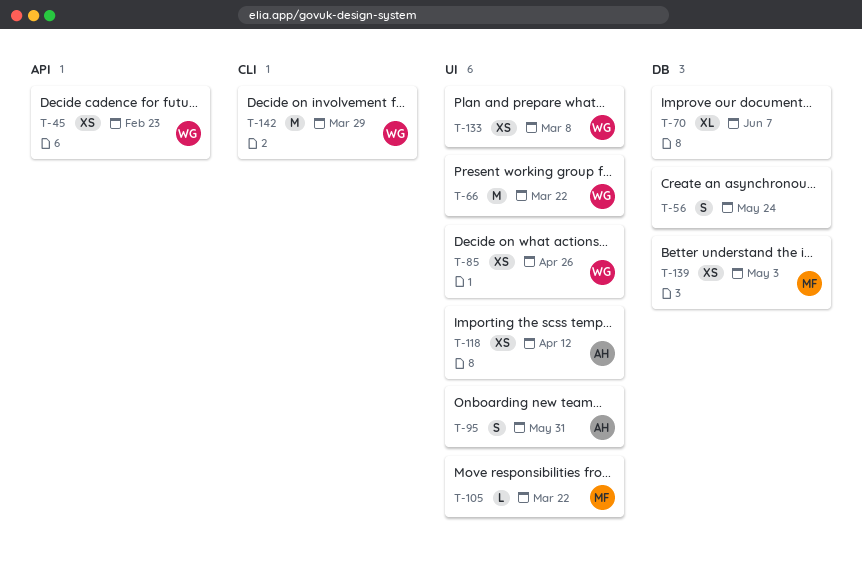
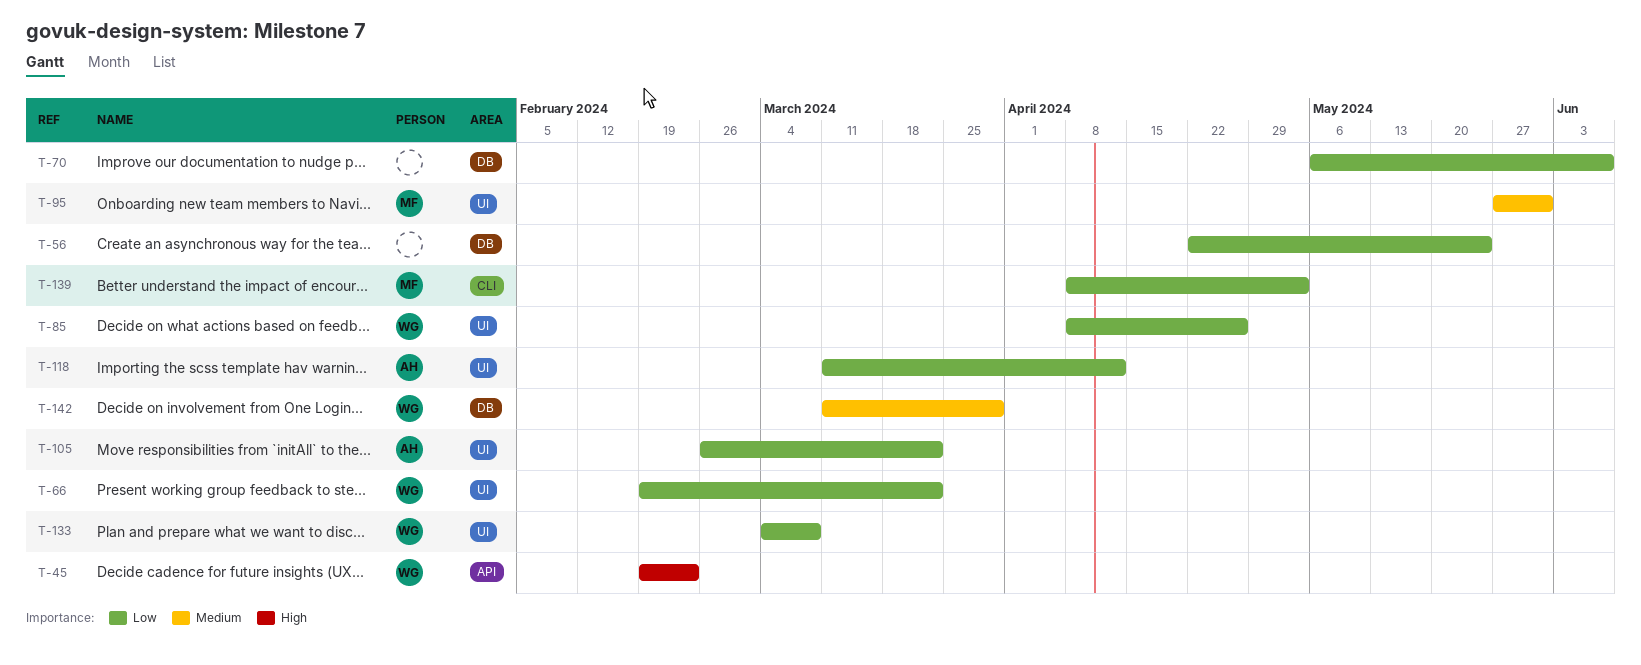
T-95, owner: AH -> MF
T-105, owner: MF -> AH
T-139, label: DB -> CLI
T-142, label: CLI -> DB

